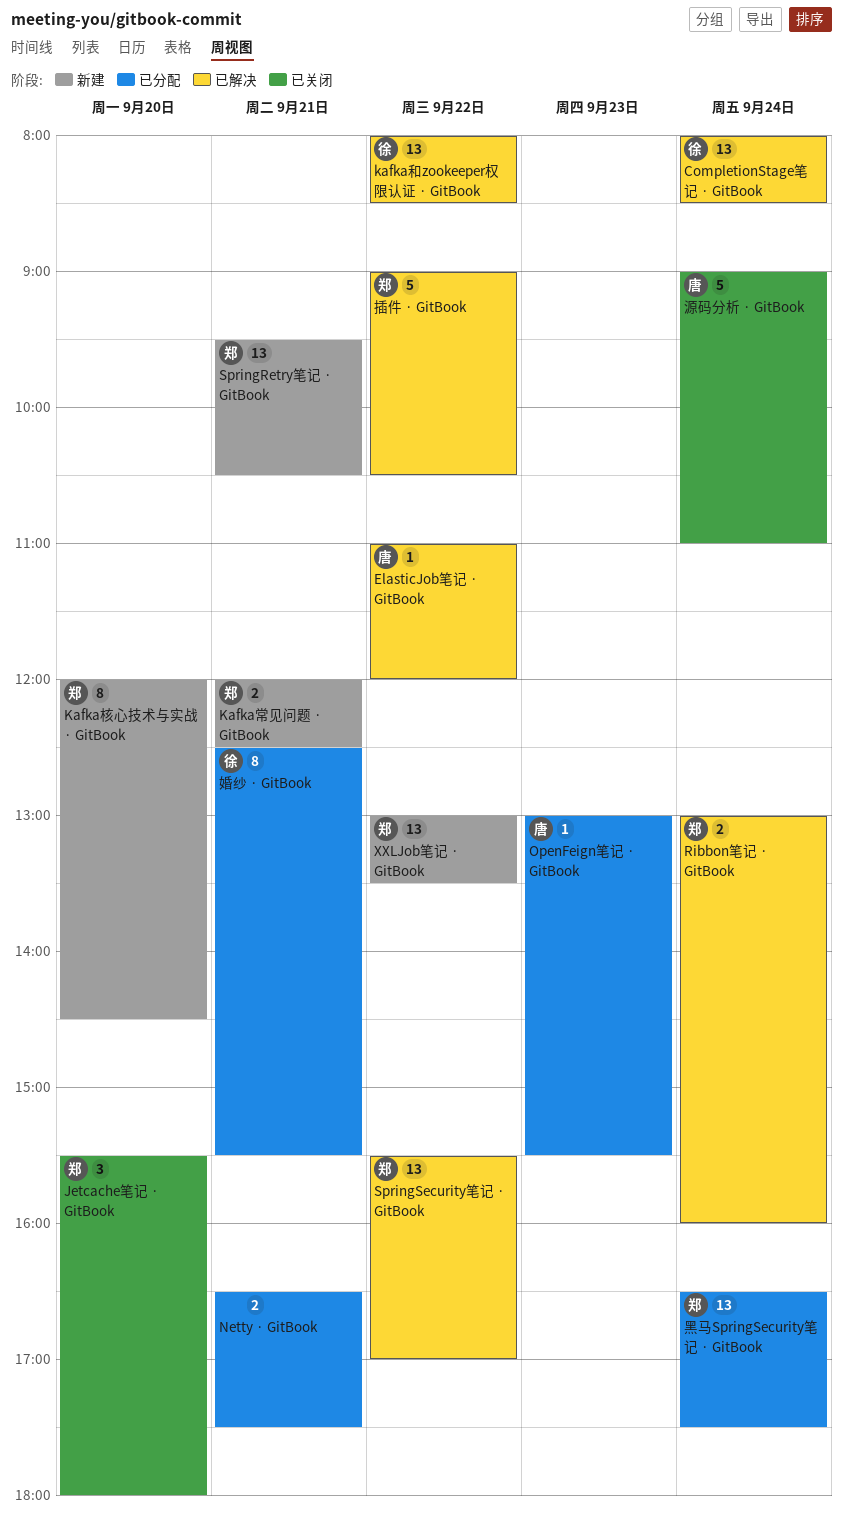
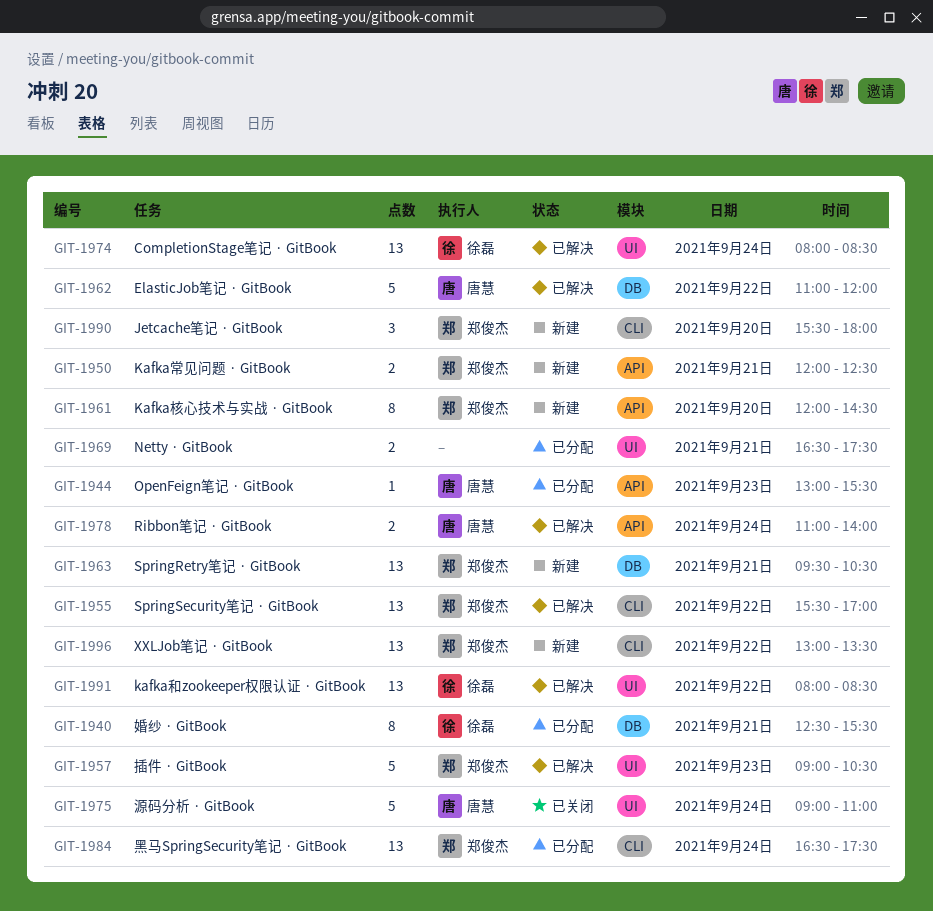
ElasticJob笔记 · GitBook, estimate: 1 -> 5
Jetcache笔记 · GitBook, status: 已关闭 -> 新建
Ribbon笔记 · GitBook, owner: 郑俊杰 -> 唐慧
Ribbon笔记 · GitBook, begins: 13:00 -> 11:00
Ribbon笔记 · GitBook, ends: 16:00 -> 14:00
插件 · GitBook, day: Sep 22 -> Sep 23

